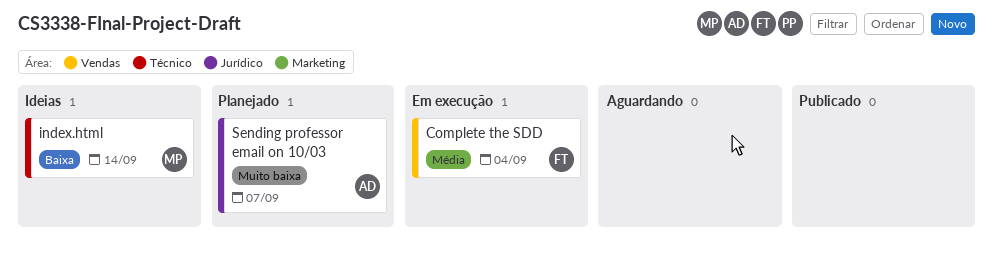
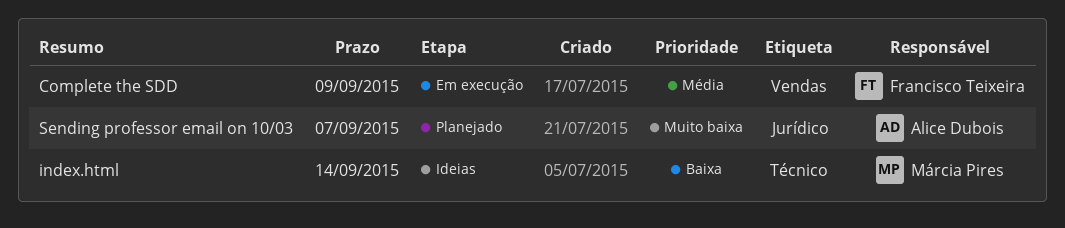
Complete the SDD, due: Sep 4 -> Sep 9

